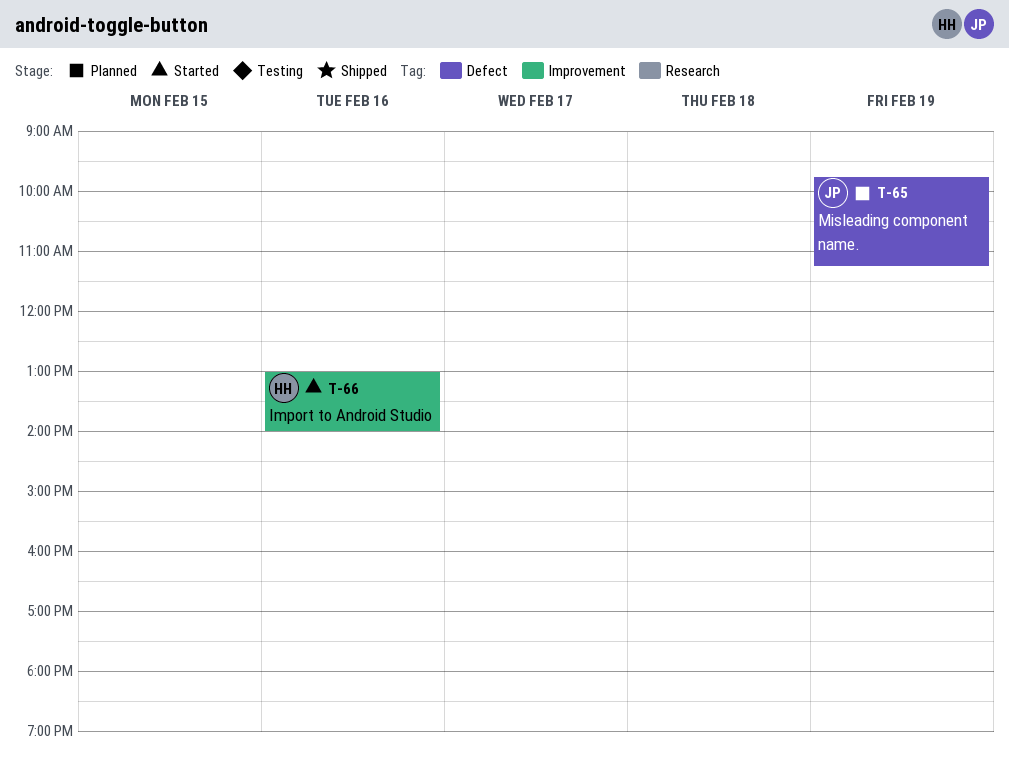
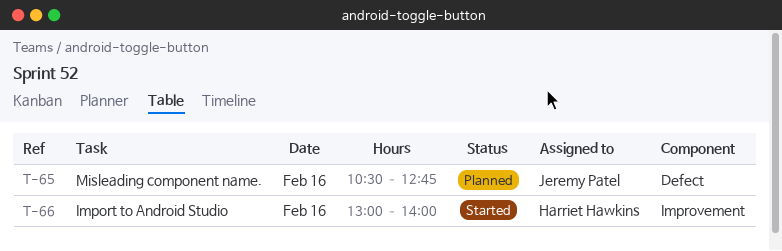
T-65, day: Feb 19 -> Feb 16
T-65, begins: 09:45 -> 10:30
T-65, ends: 11:15 -> 12:45

